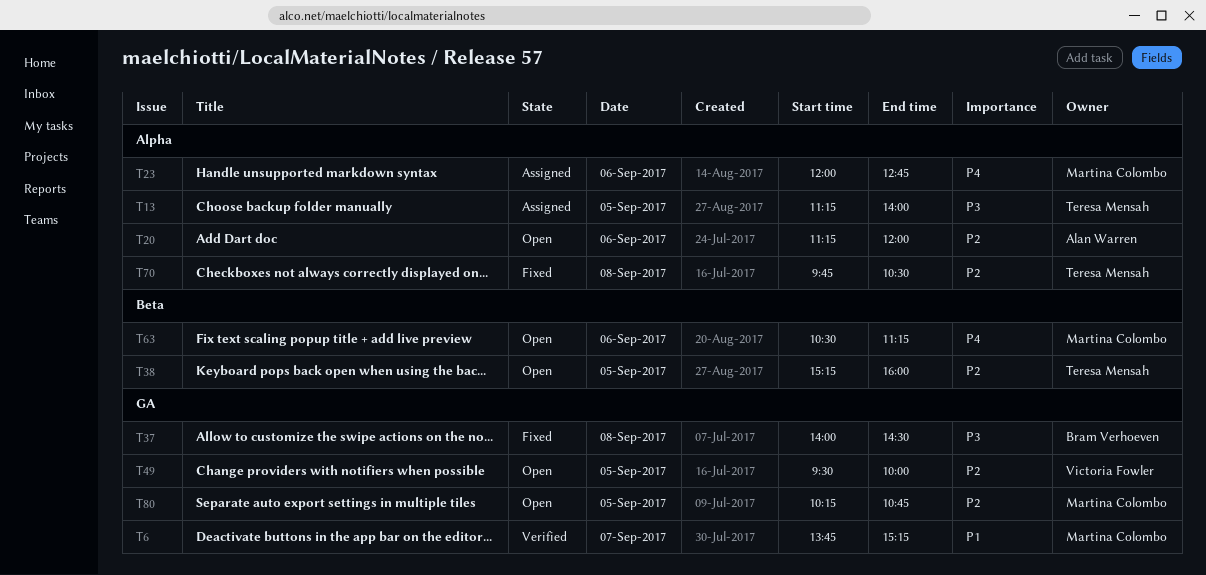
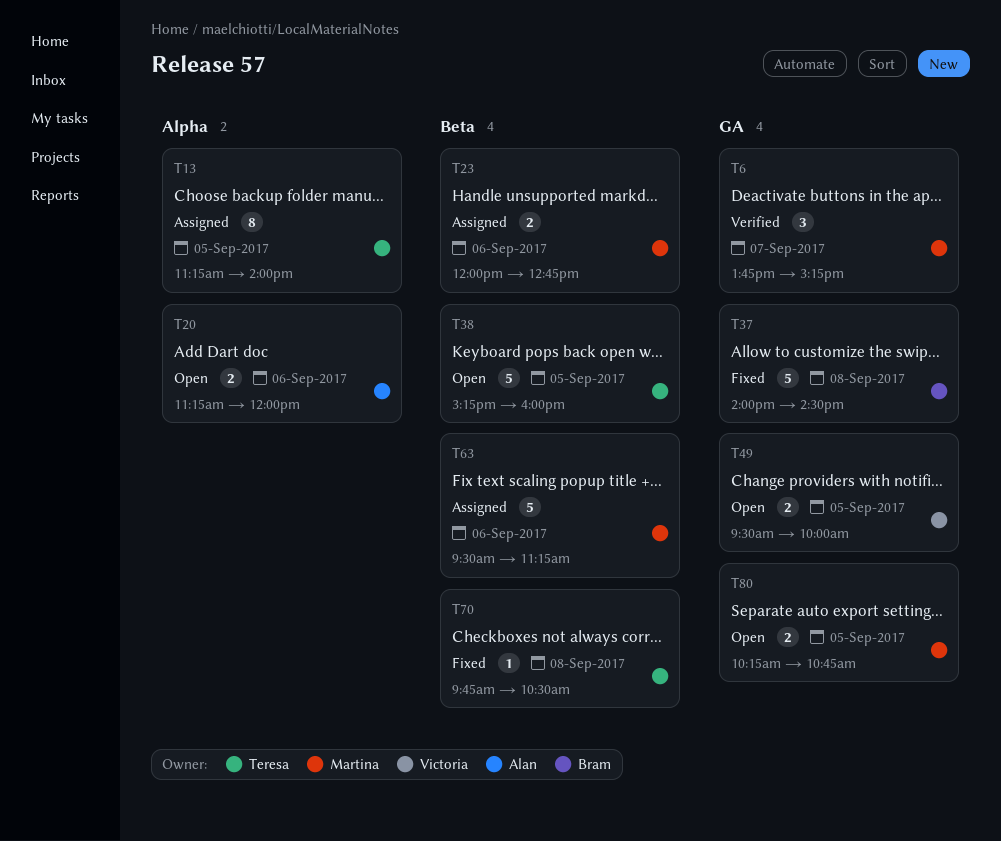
T23, label: Alpha -> Beta
T63, status: Open -> Assigned
T63, begins: 10:30 -> 09:30
T70, label: Alpha -> Beta

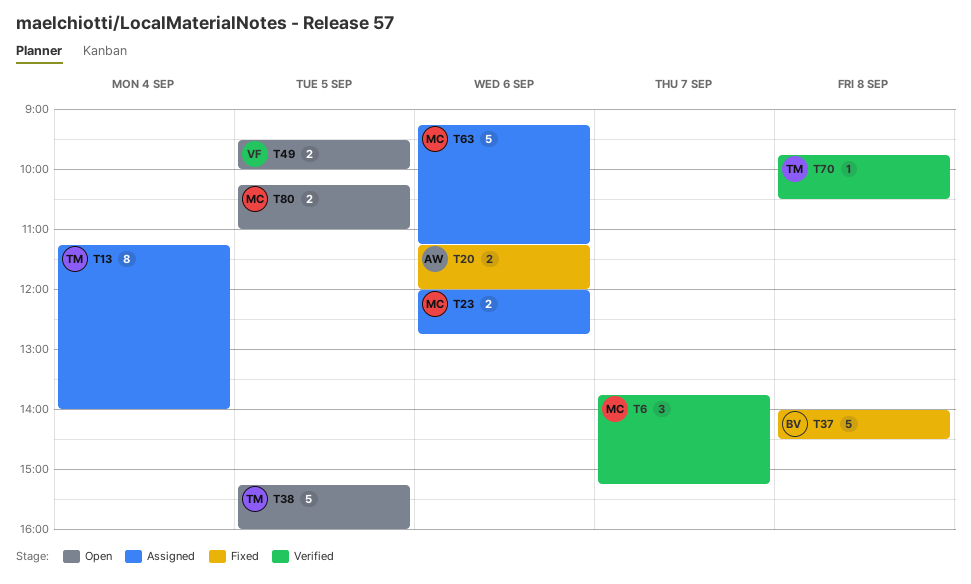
T13, day: Sep 5 -> Sep 4
T20, status: Open -> Fixed
T63, begins: 09:30 -> 09:15
T70, status: Fixed -> Verified
T80, ends: 10:45 -> 11:00

